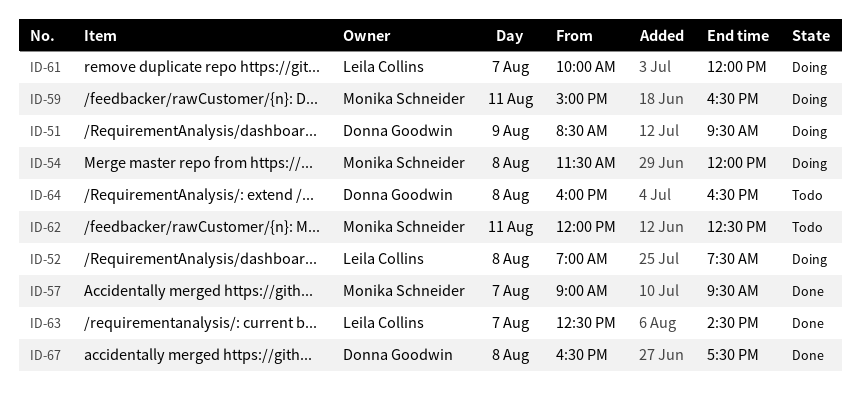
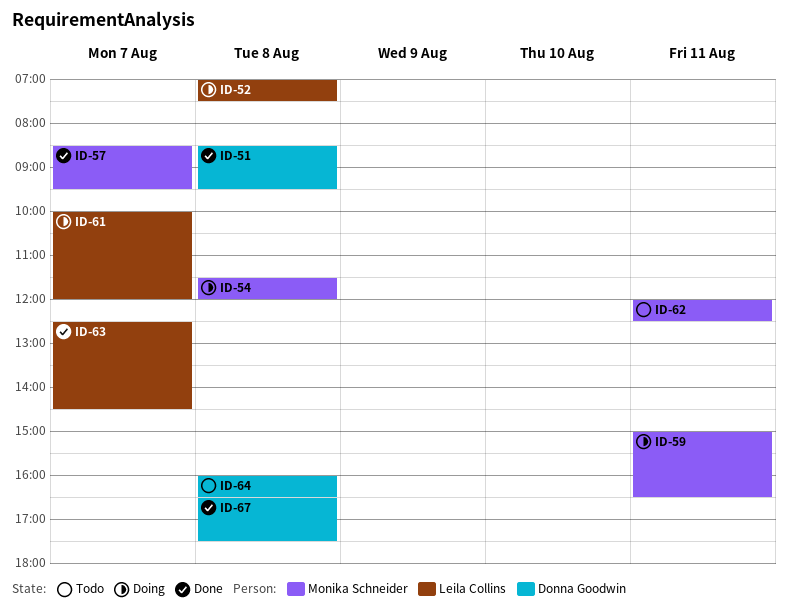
ID-51, status: Doing -> Done
ID-51, day: Aug 9 -> Aug 8
ID-57, begins: 09:00 -> 08:30

